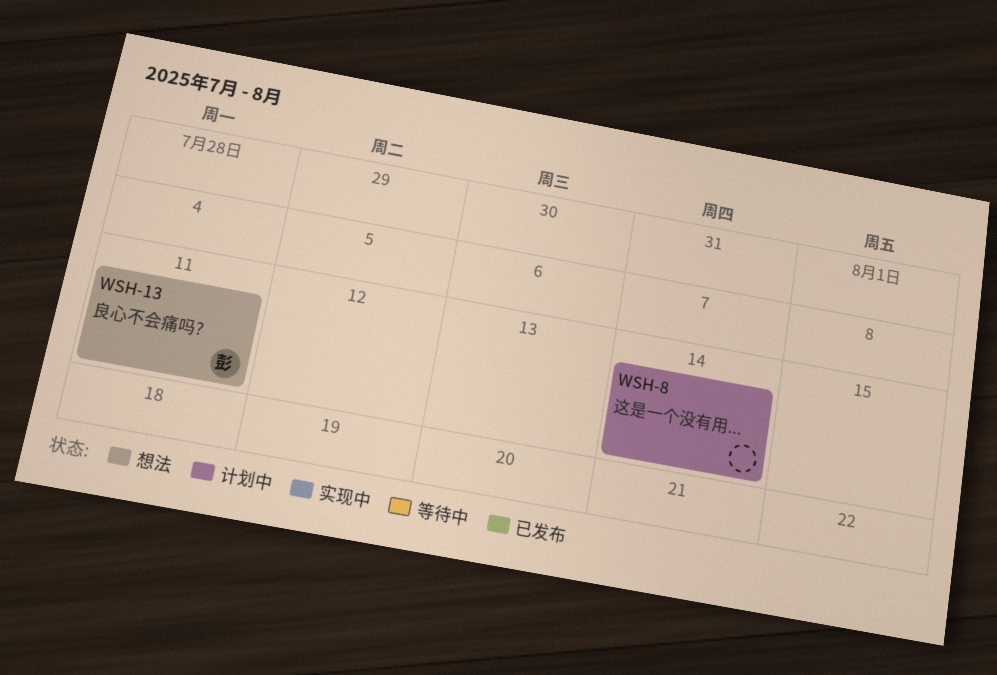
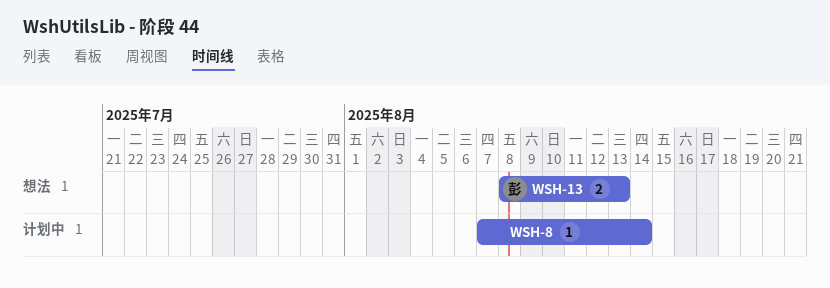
WSH-13, due: Aug 11 -> Aug 13

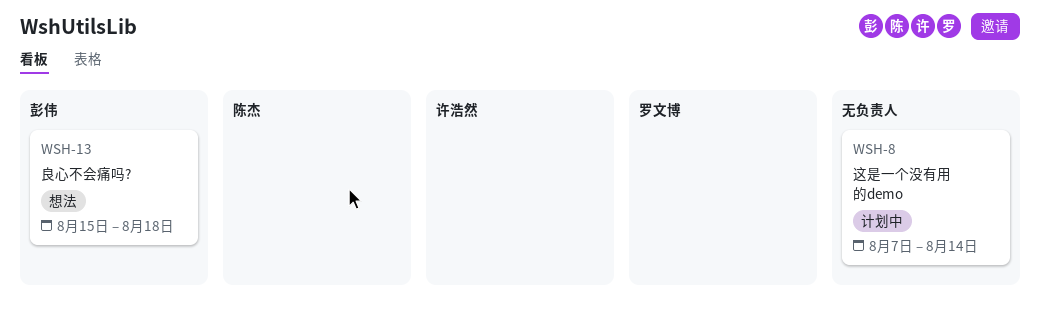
WSH-13, start: Aug 8 -> Aug 15
WSH-13, due: Aug 13 -> Aug 18

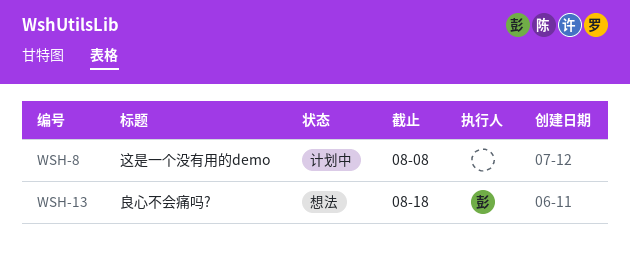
WSH-8, due: Aug 14 -> Aug 8

